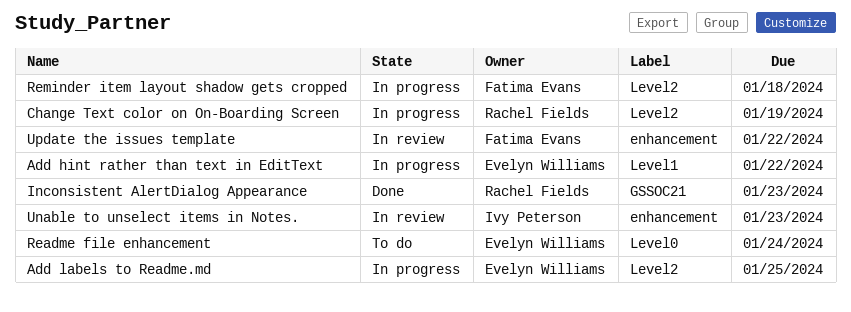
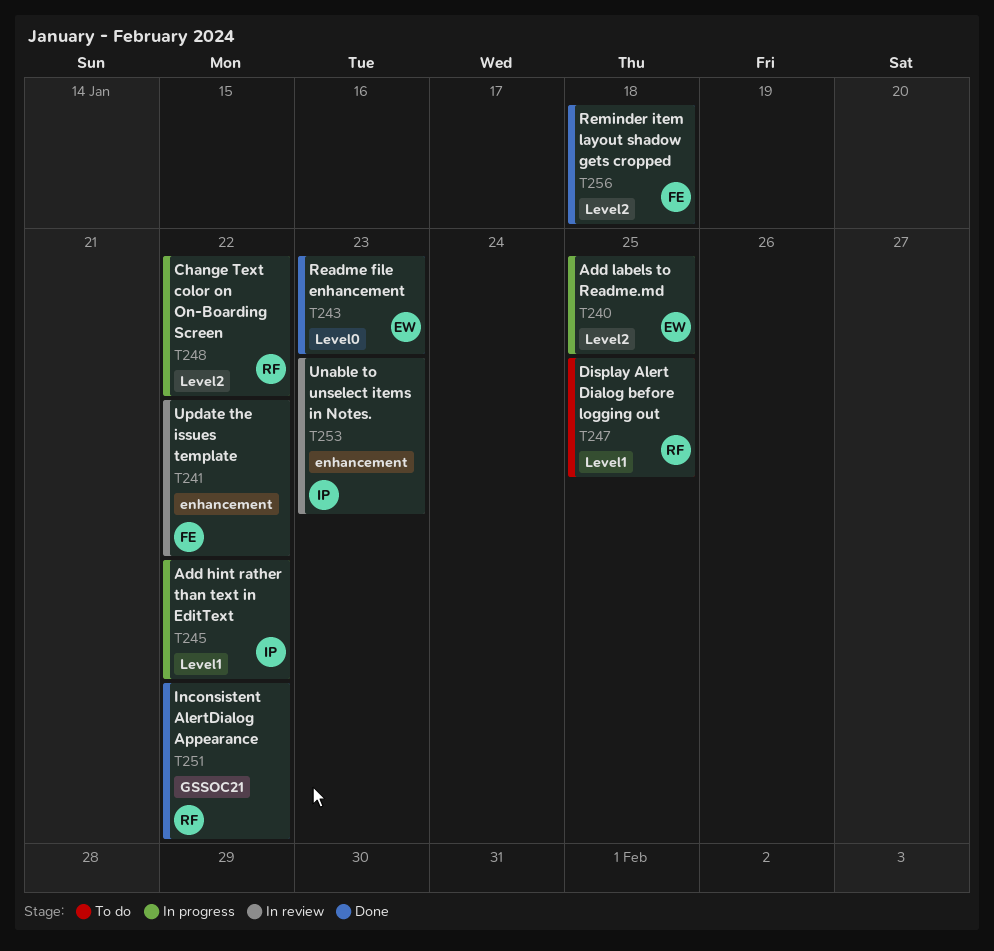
Add hint rather than text in EditText, owner: Evelyn Williams -> Ivy Peterson
Change Text color on On-Boarding Screen, due: Jan 19 -> Jan 22
Display Alert Dialog before logging out: none -> present
Inconsistent AlertDialog Appearance, due: Jan 23 -> Jan 22
Readme file enhancement, status: To do -> Done
Readme file enhancement, due: Jan 24 -> Jan 23
Reminder item layout shadow gets cropped, status: In progress -> Done

